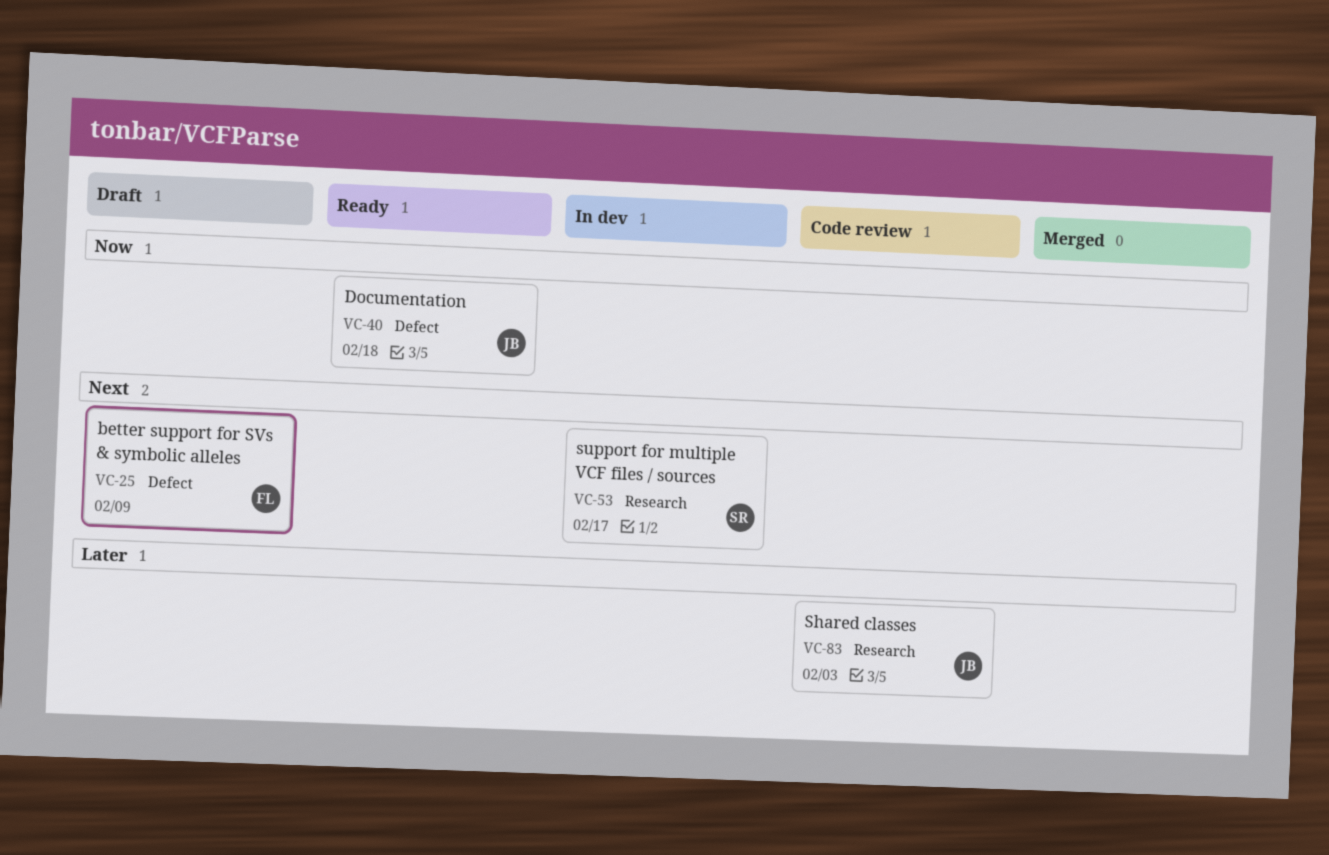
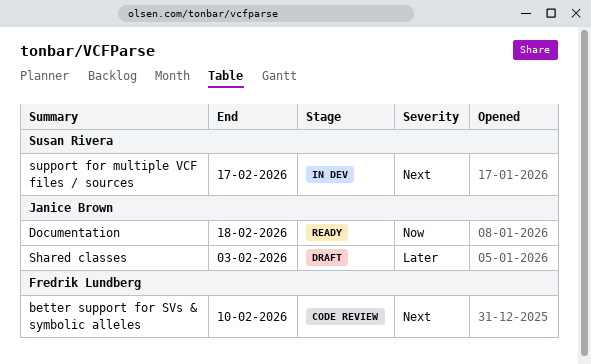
better support for SVs & symbolic alleles, status: Draft -> Code review
better support for SVs & symbolic alleles, due: Feb 9 -> Feb 10
Shared classes, status: Code review -> Draft

